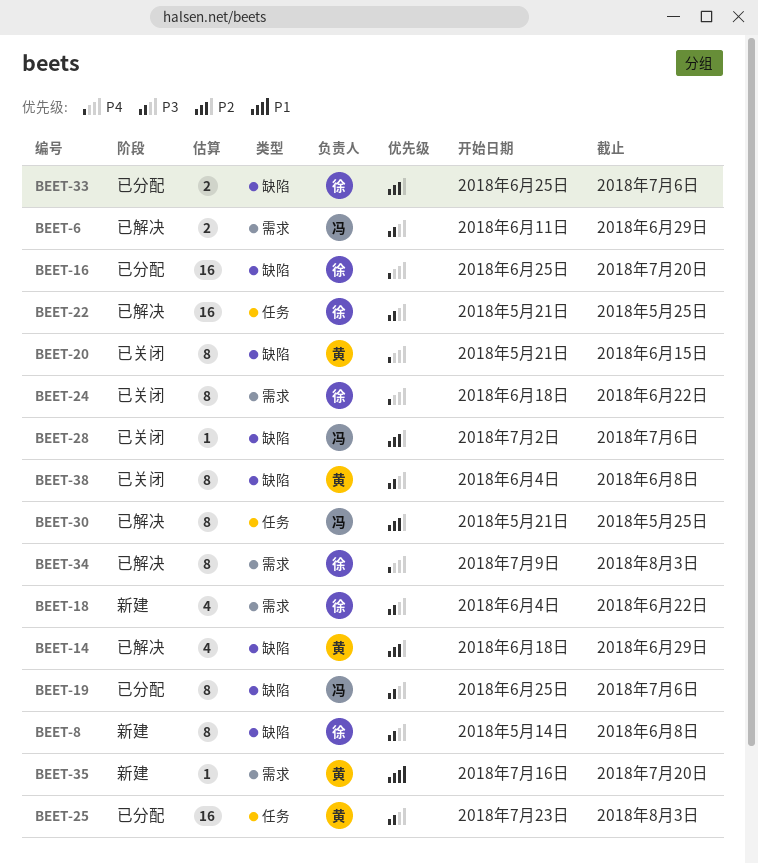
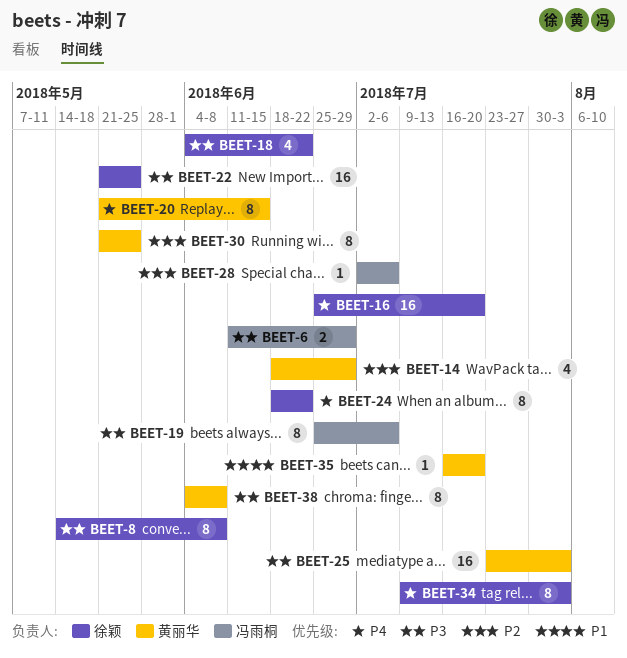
BEET-30, owner: 冯雨桐 -> 黄丽华
BEET-33: present -> none

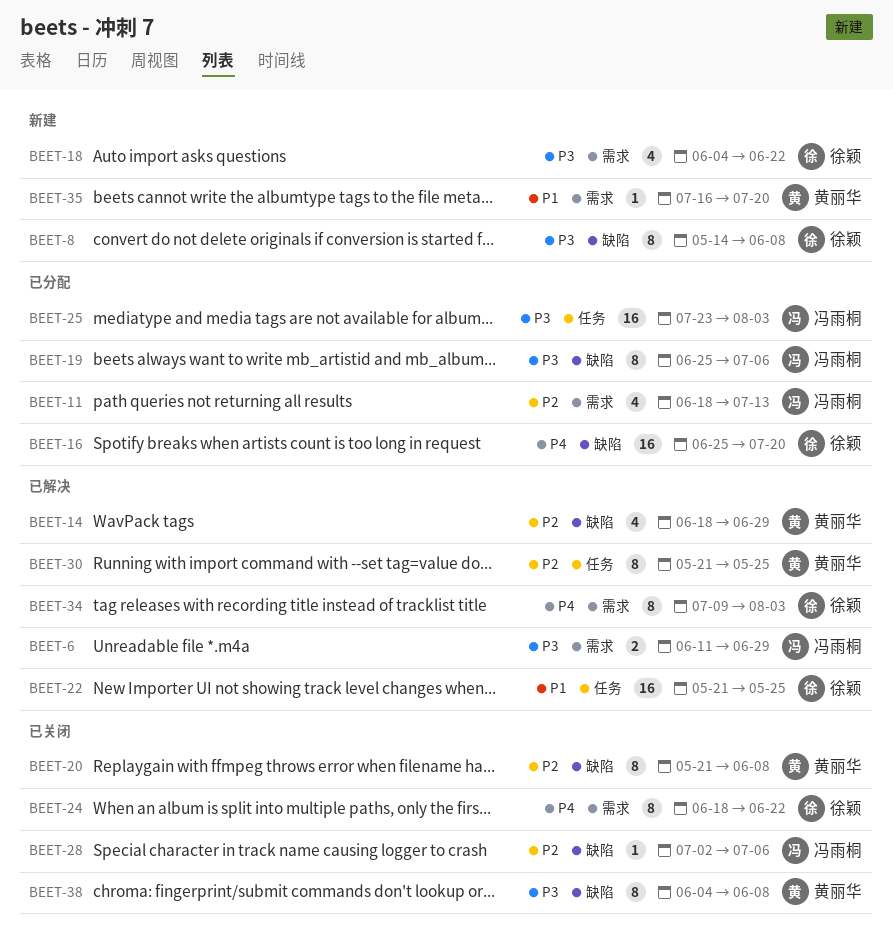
BEET-11: none -> present
BEET-20, priority: P4 -> P2
BEET-20, due: Jun 15 -> Jun 8
BEET-22, priority: P3 -> P1
BEET-25, owner: 黄丽华 -> 冯雨桐

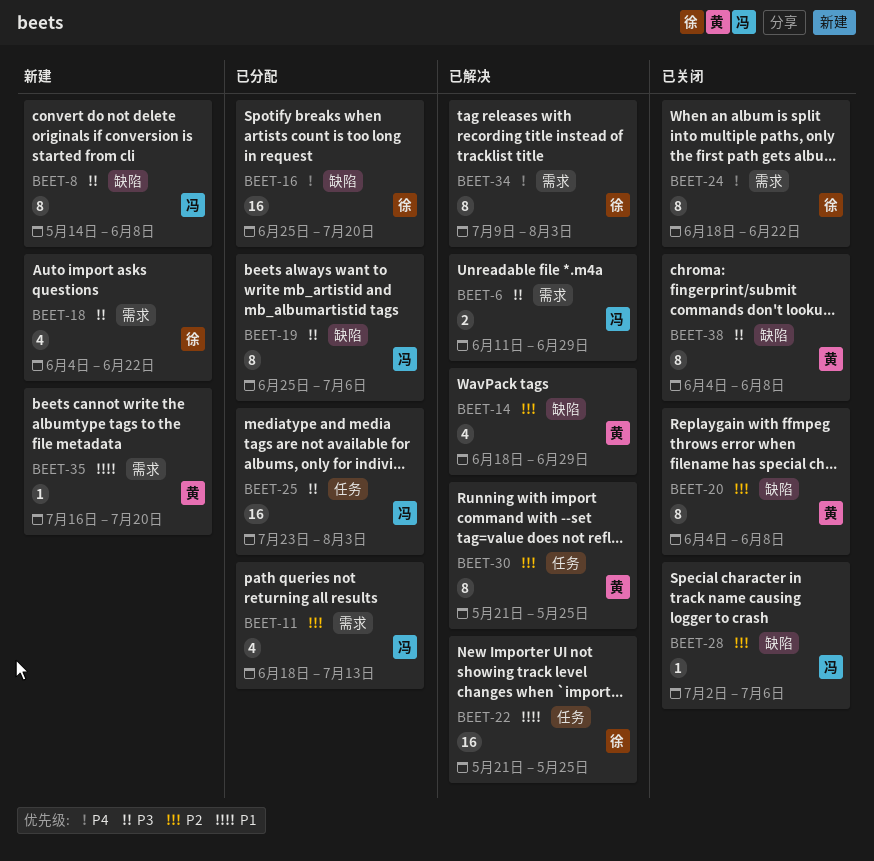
BEET-8, owner: 徐颖 -> 冯雨桐
BEET-20, start: May 21 -> Jun 4

